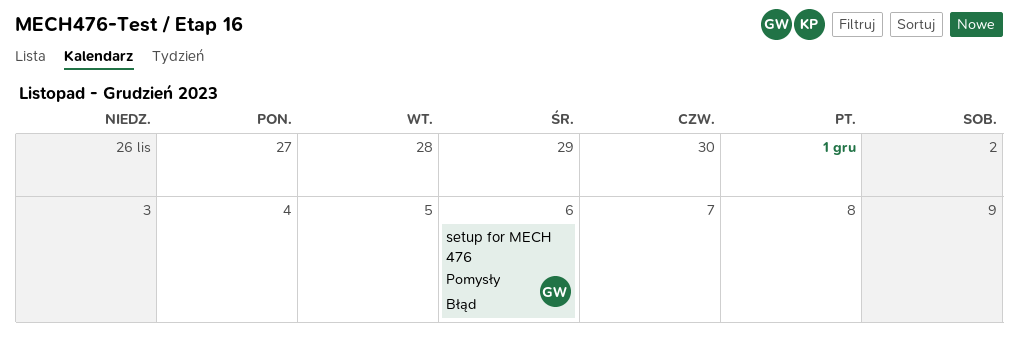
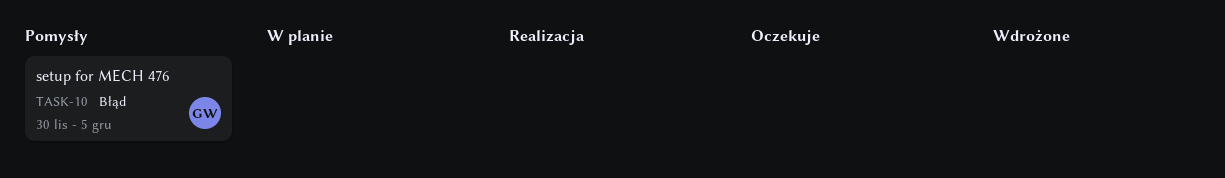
setup for MECH 476, due: Dec 6 -> Dec 5

